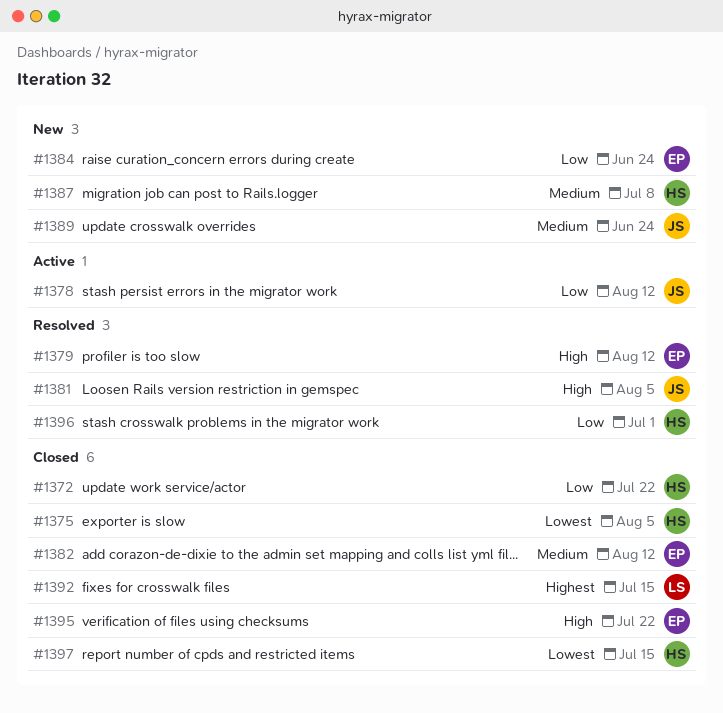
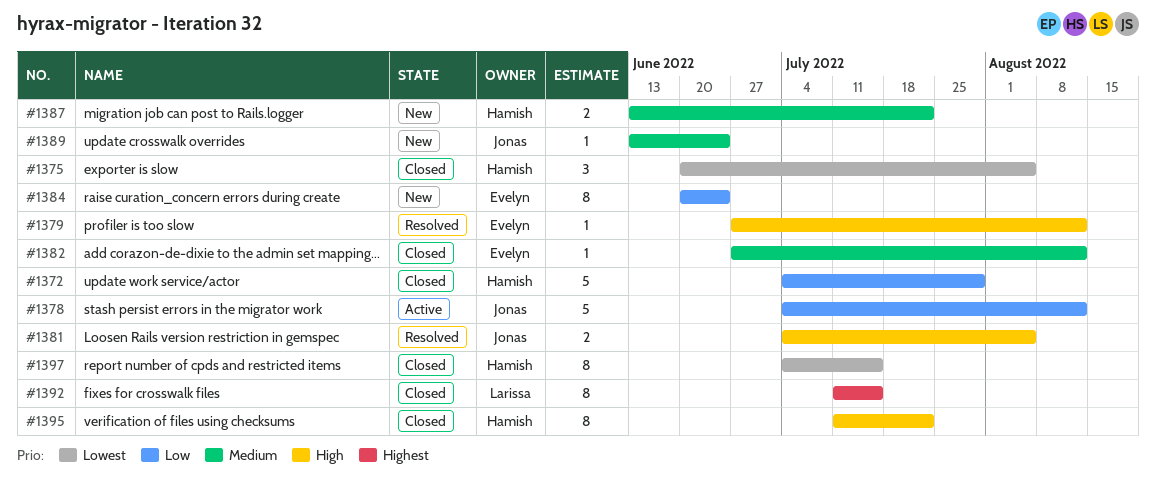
#1372, due: Jul 22 -> Jul 29
#1387, due: Jul 8 -> Jul 22
#1395, owner: Evelyn -> Hamish
#1396: present -> none

